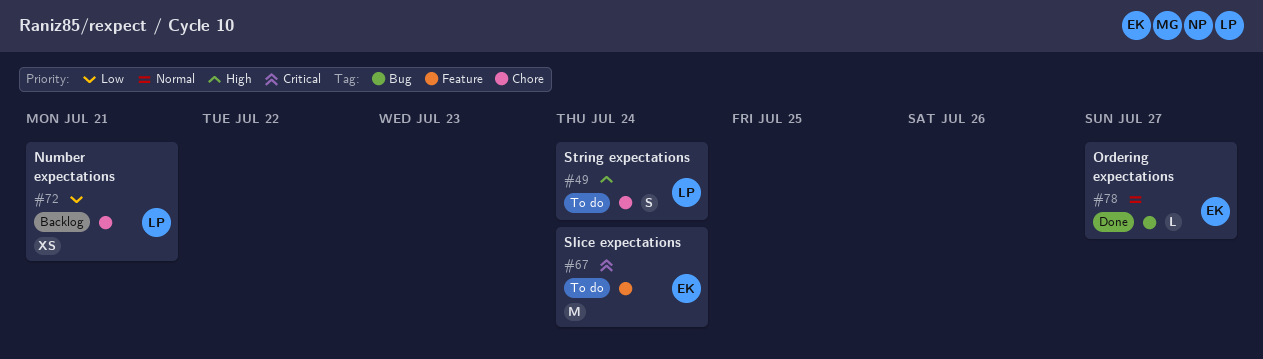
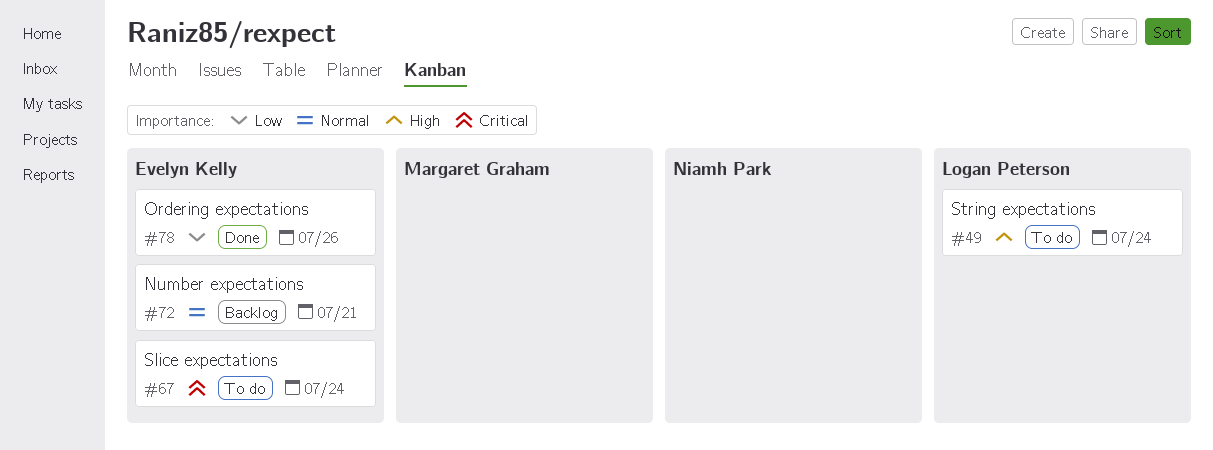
#72, owner: Logan Peterson -> Evelyn Kelly
#72, priority: Low -> Normal
#78, priority: Normal -> Low
#78, due: Jul 27 -> Jul 26

